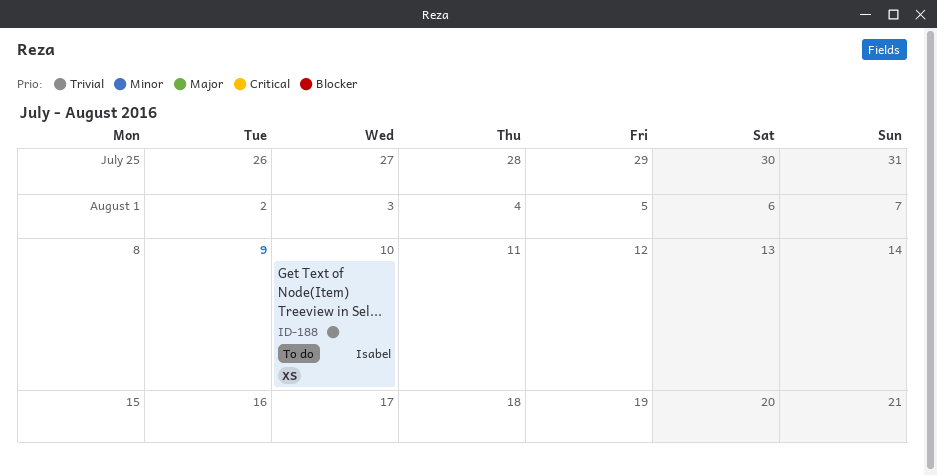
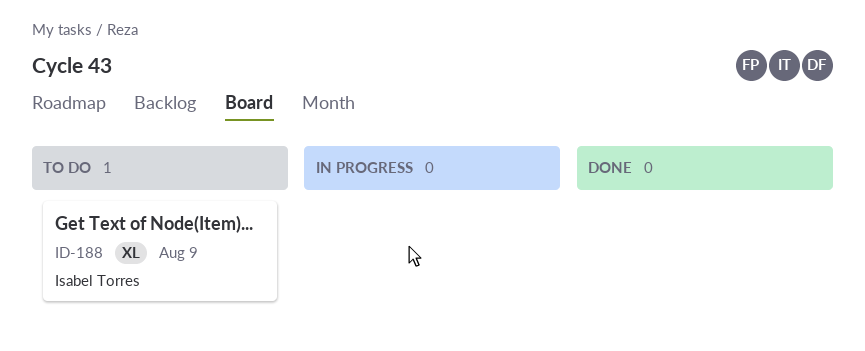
ID-188, estimate: XS -> XL
ID-188, due: Aug 10 -> Aug 9

